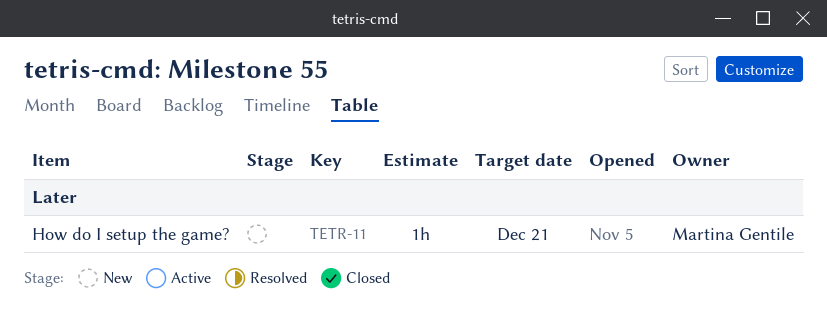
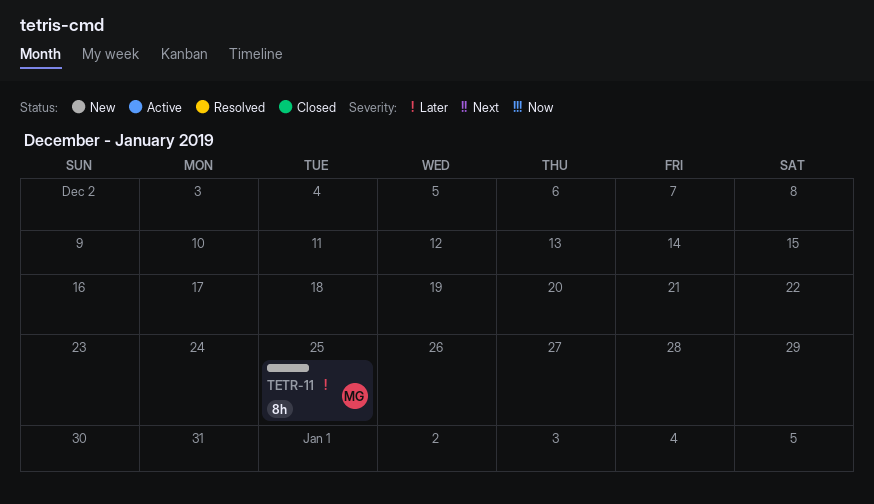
TETR-11, estimate: 1h -> 8h
TETR-11, due: Dec 21 -> Dec 25

